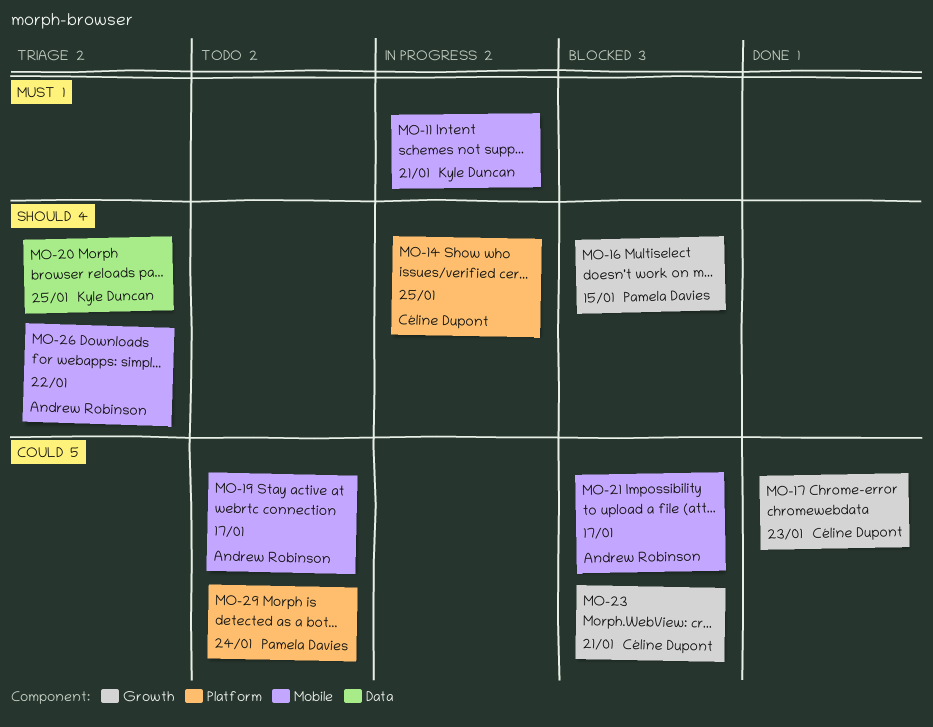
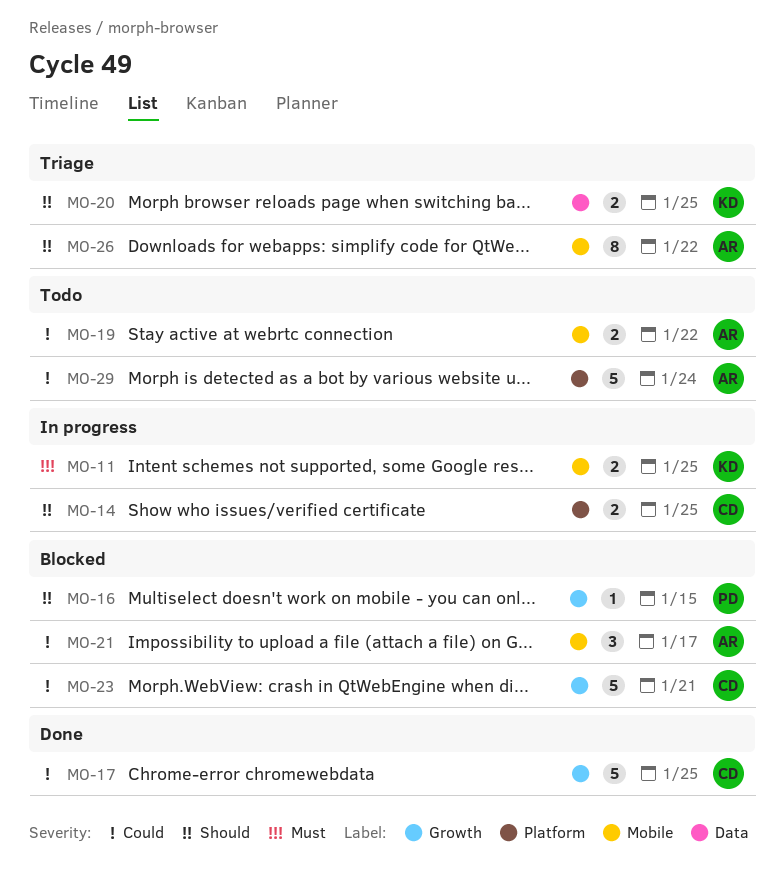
MO-11, due: Jan 21 -> Jan 25
MO-17, due: Jan 23 -> Jan 25
MO-19, due: Jan 17 -> Jan 22
MO-29, owner: Pamela Davies -> Andrew Robinson

